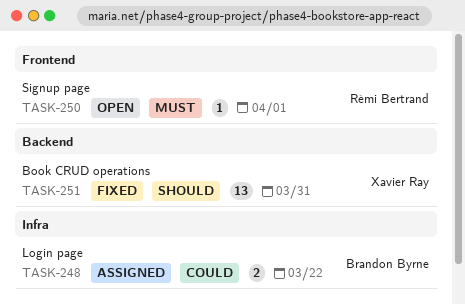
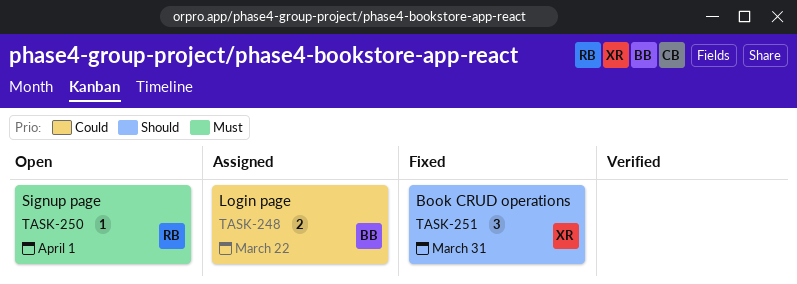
TASK-251, estimate: 13 -> 3

